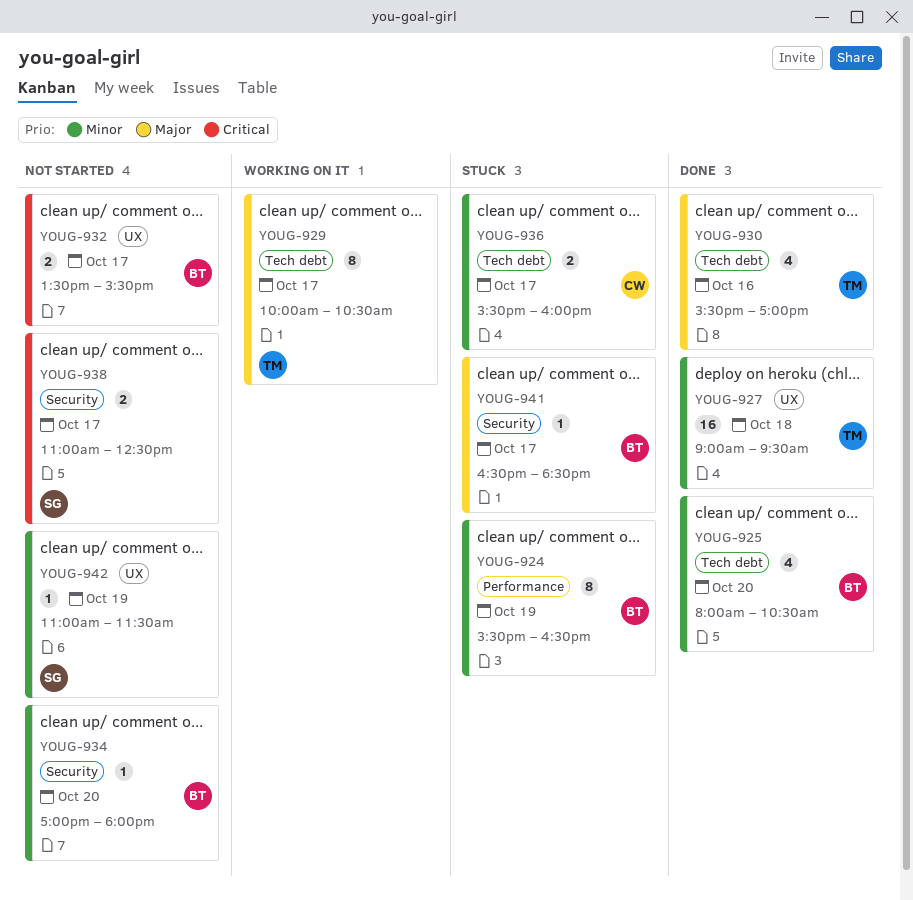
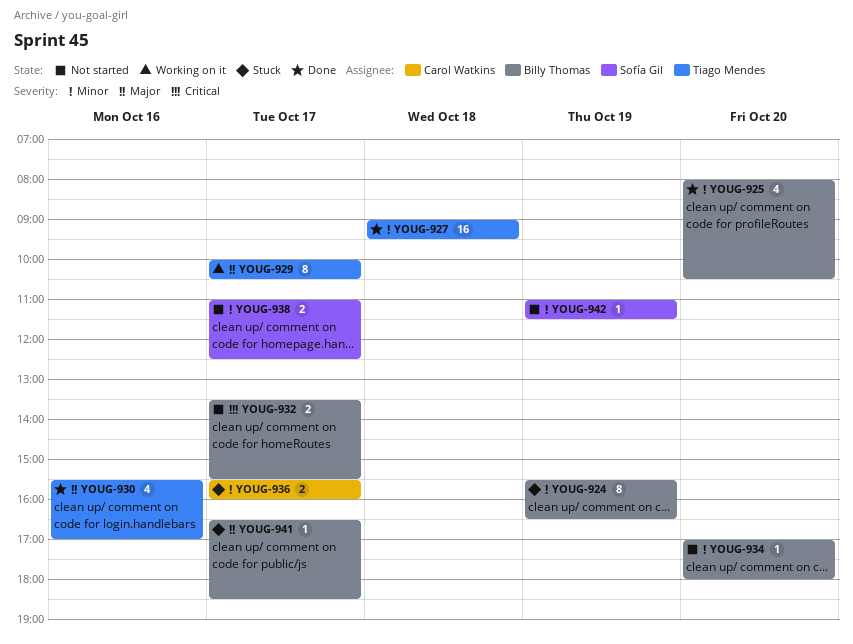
YOUG-938, priority: Critical -> Minor

